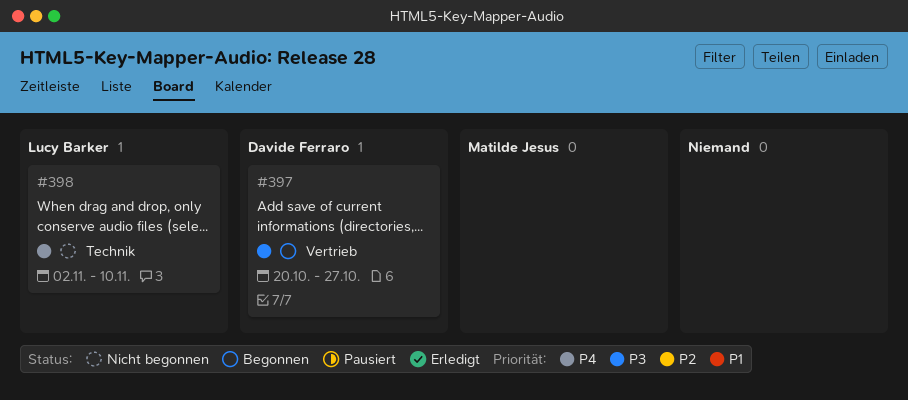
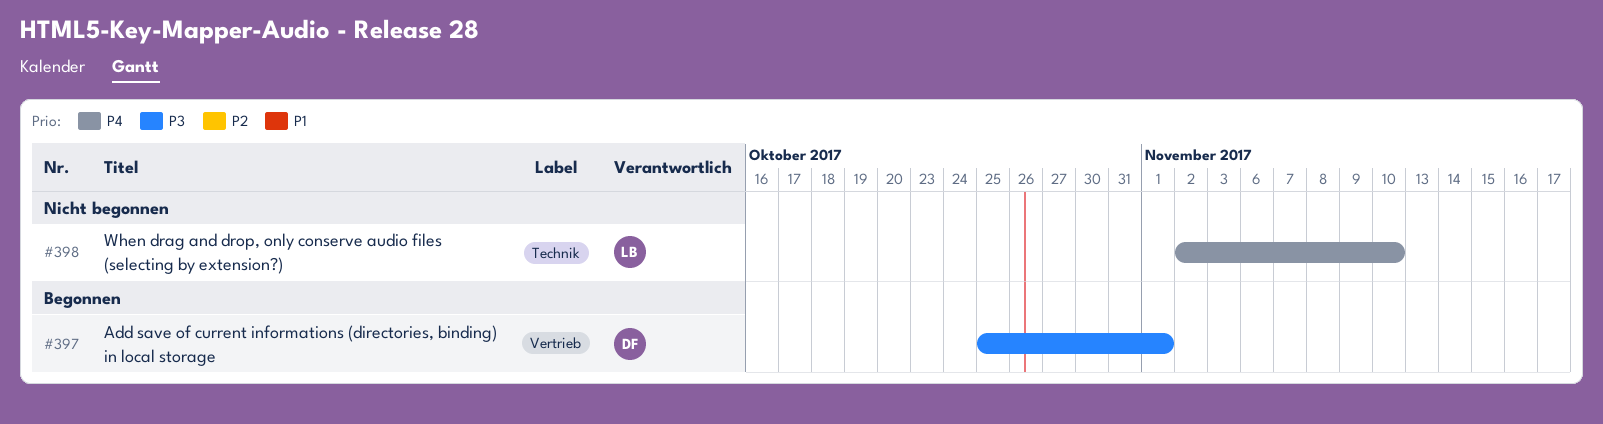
#397, start: Oct 20 -> Oct 25
#397, due: Oct 27 -> Nov 1

